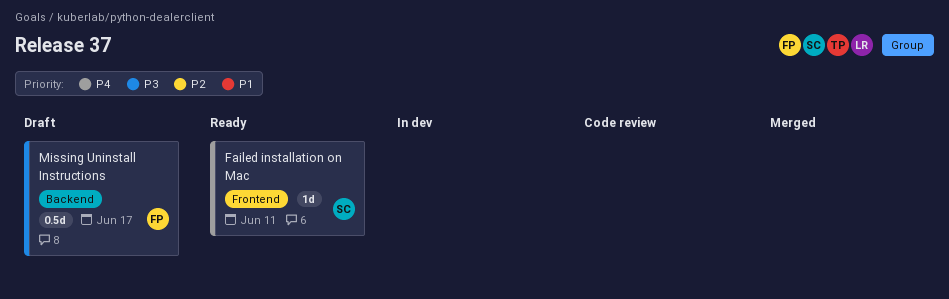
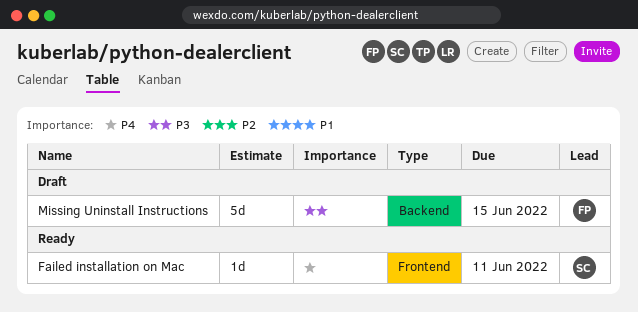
Missing Uninstall Instructions, estimate: 0.5d -> 5d
Missing Uninstall Instructions, due: Jun 17 -> Jun 15

